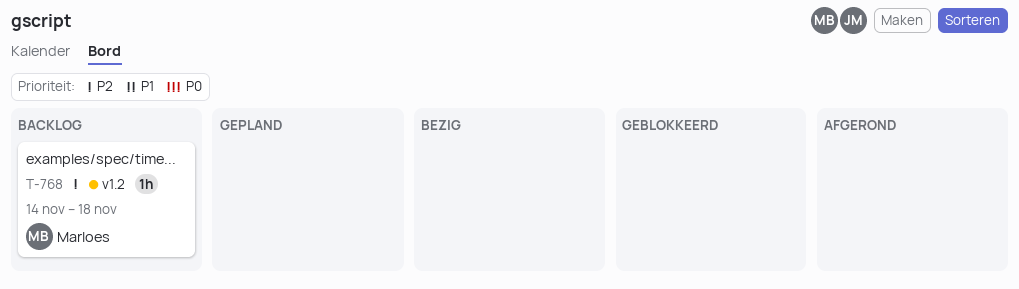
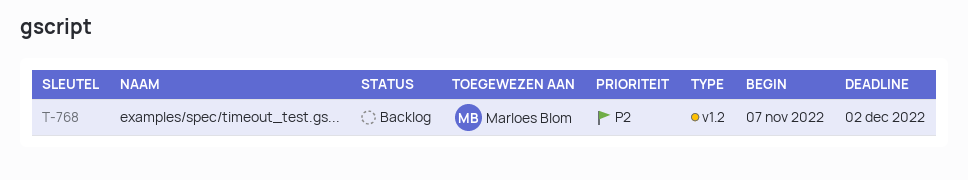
T-768, start: Nov 14 -> Nov 7
T-768, due: Nov 18 -> Dec 2

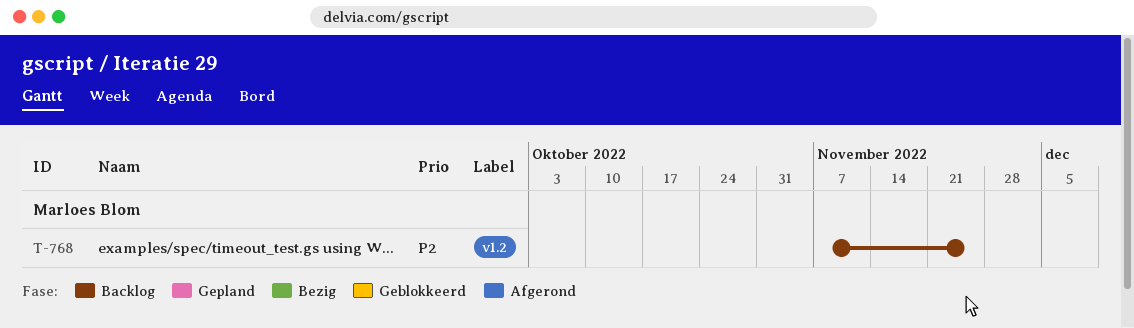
T-768, due: Dec 2 -> Nov 25

